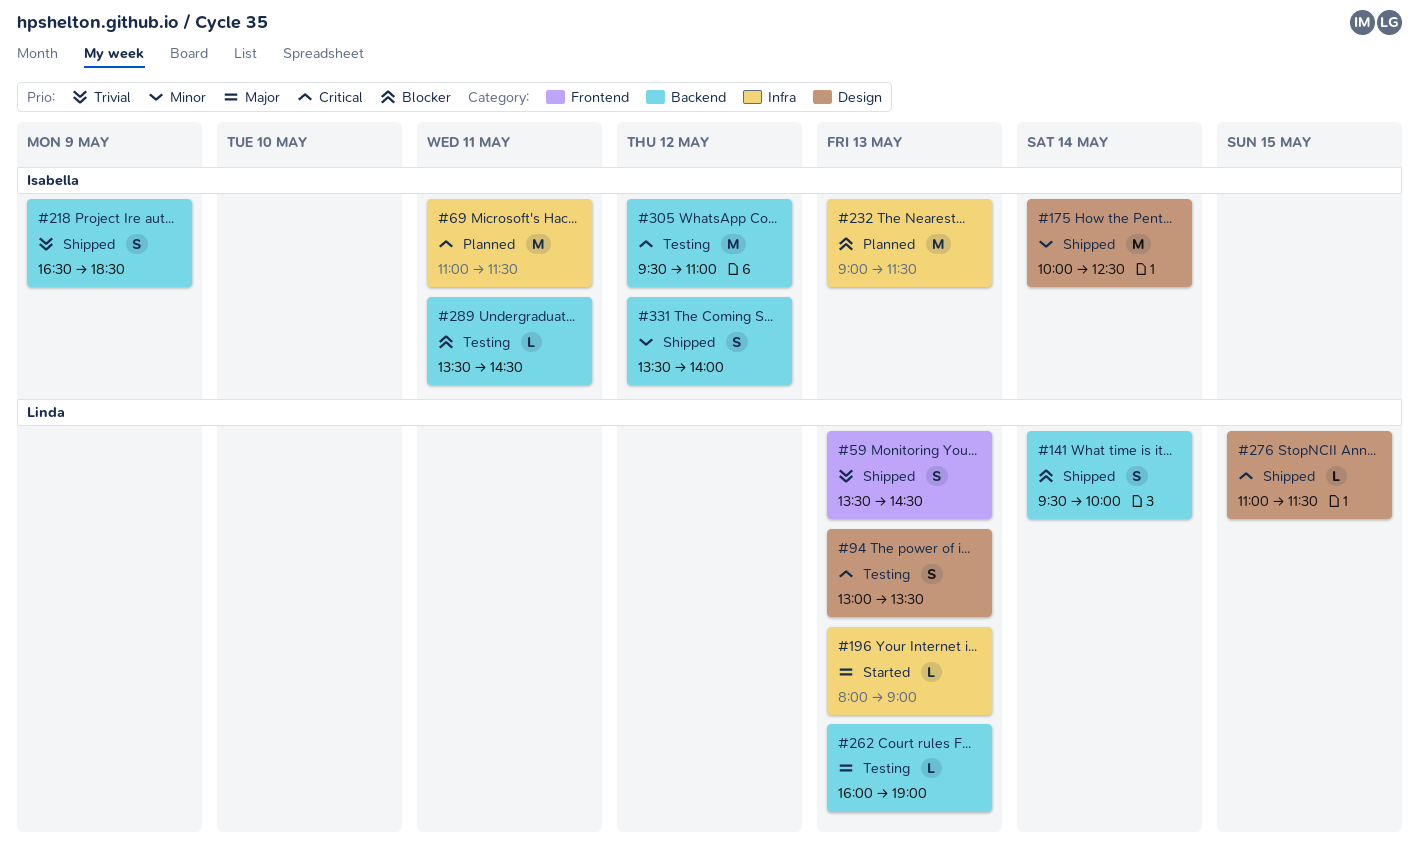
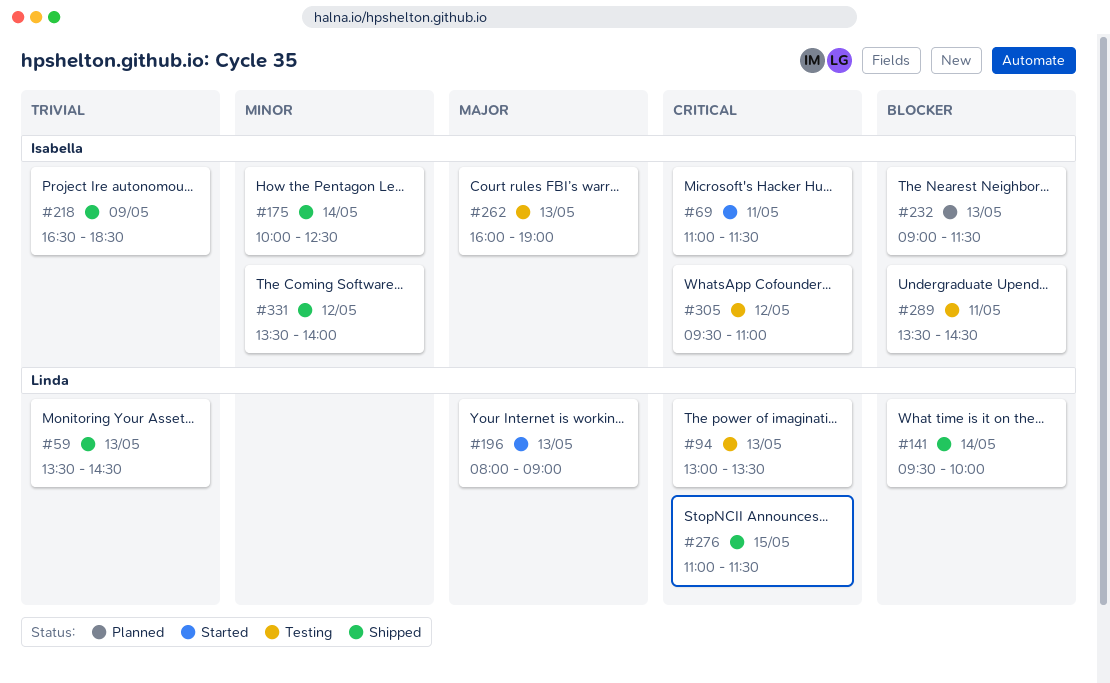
#69, status: Planned -> Started
#262, owner: Linda -> Isabella

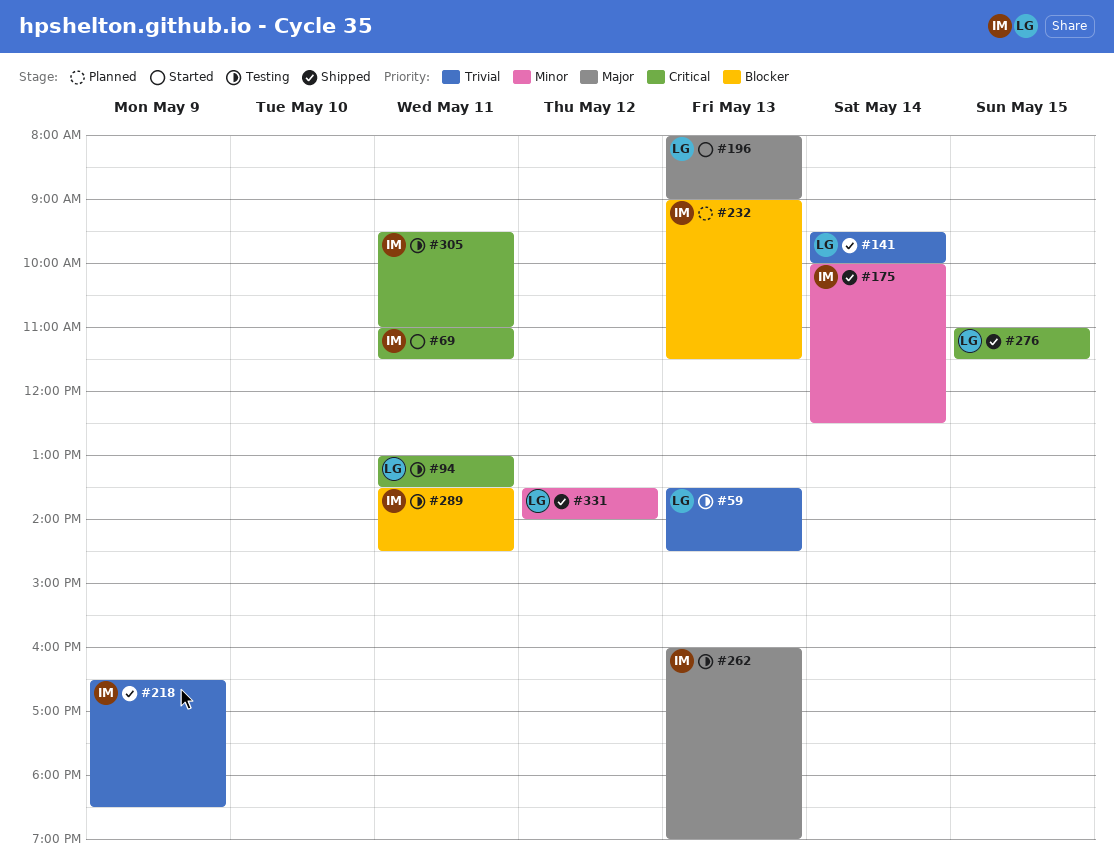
#59, status: Shipped -> Testing
#94, day: May 13 -> May 11
#141, priority: Blocker -> Trivial
#305, day: May 12 -> May 11
#331, owner: Isabella -> Linda

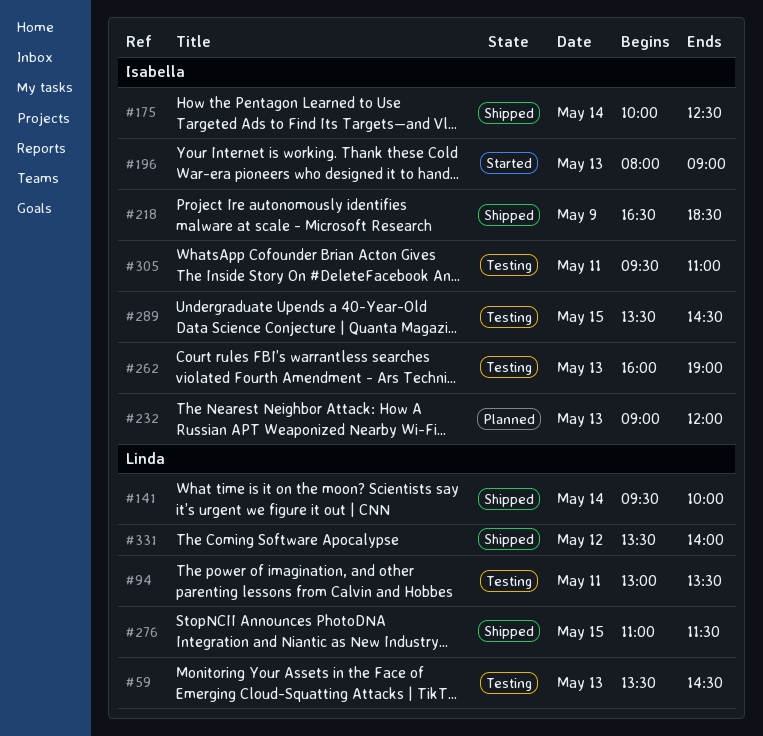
#69: present -> none
#196, owner: Linda -> Isabella
#232, ends: 11:30 -> 12:00
#289, day: May 11 -> May 15

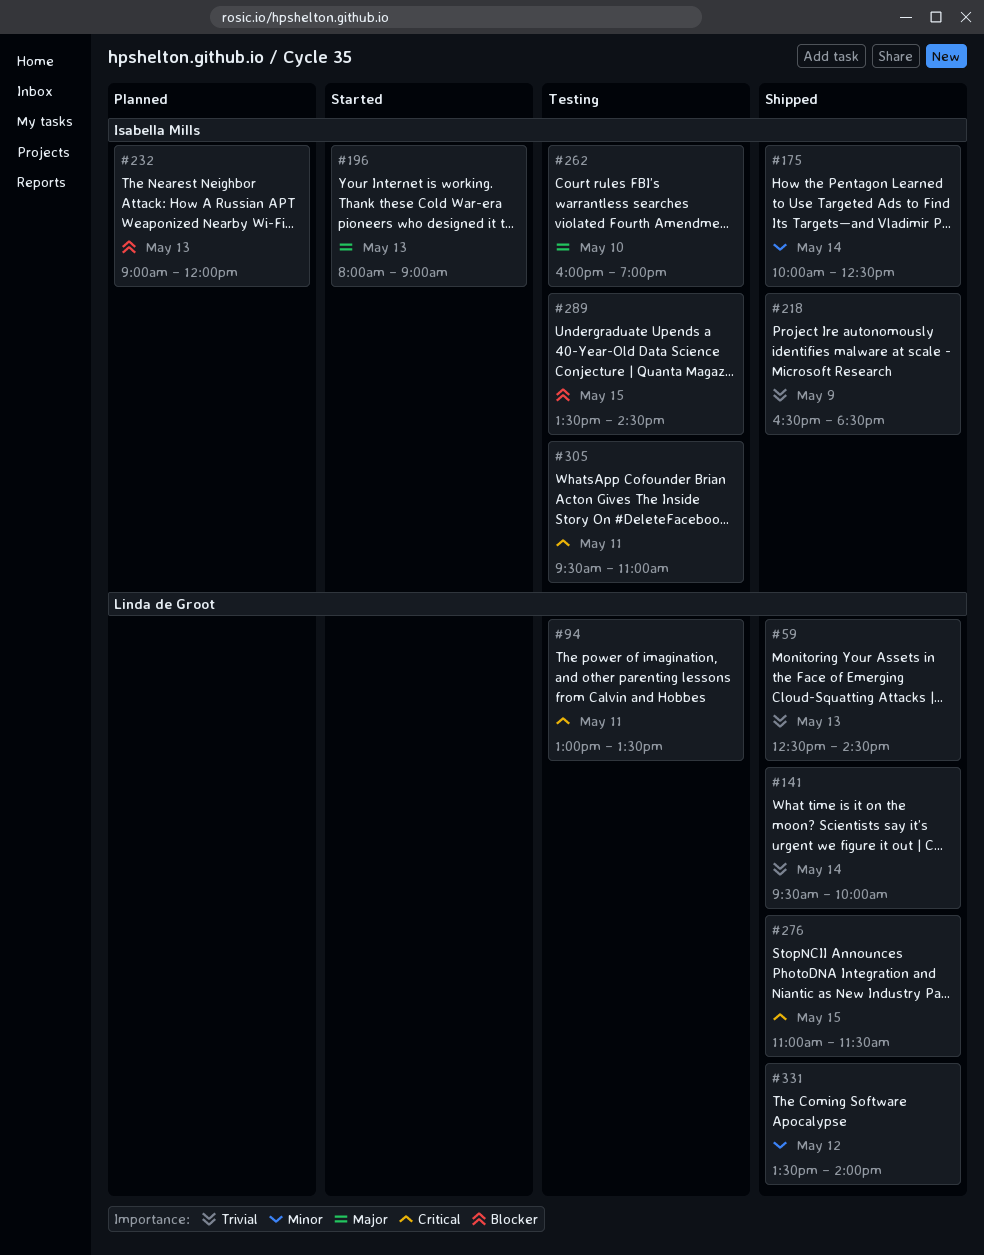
#59, status: Testing -> Shipped
#59, begins: 13:30 -> 12:30
#262, day: May 13 -> May 10

